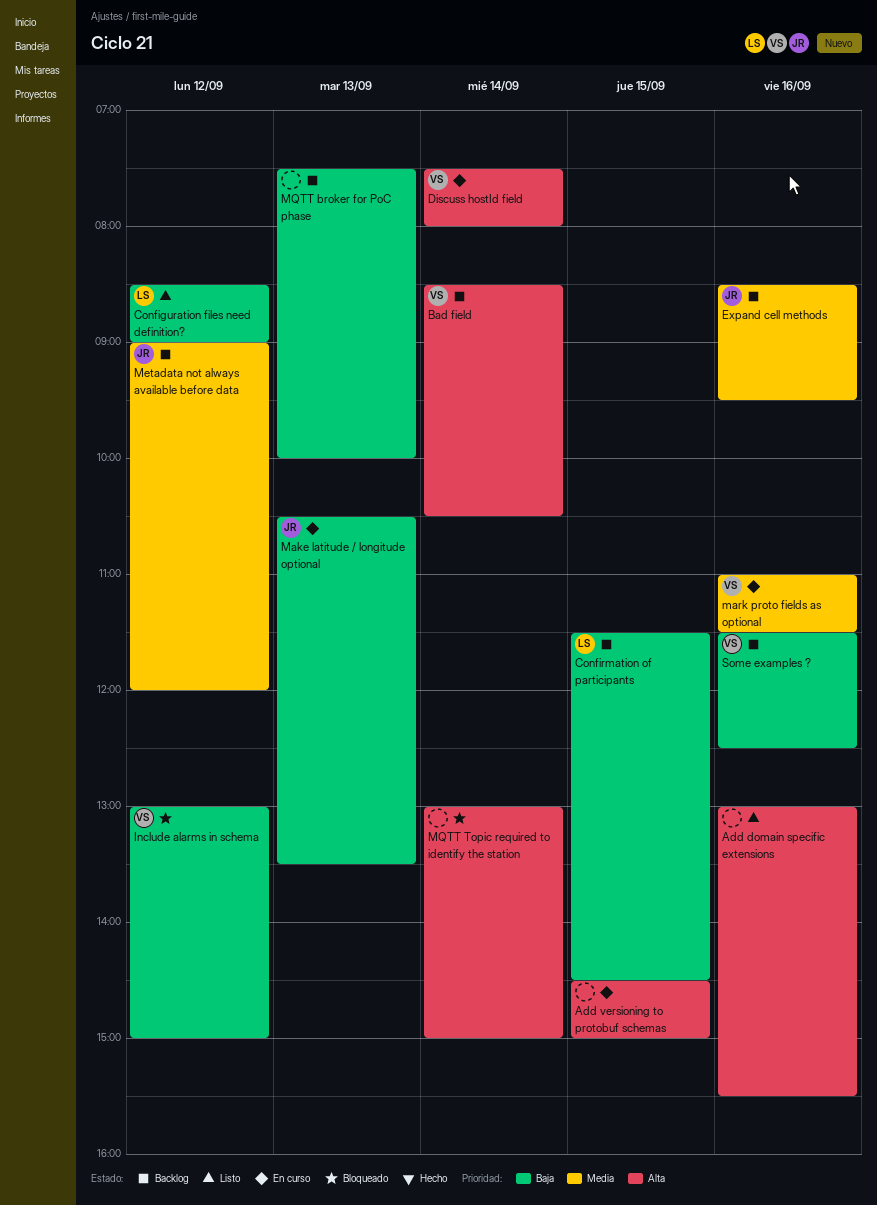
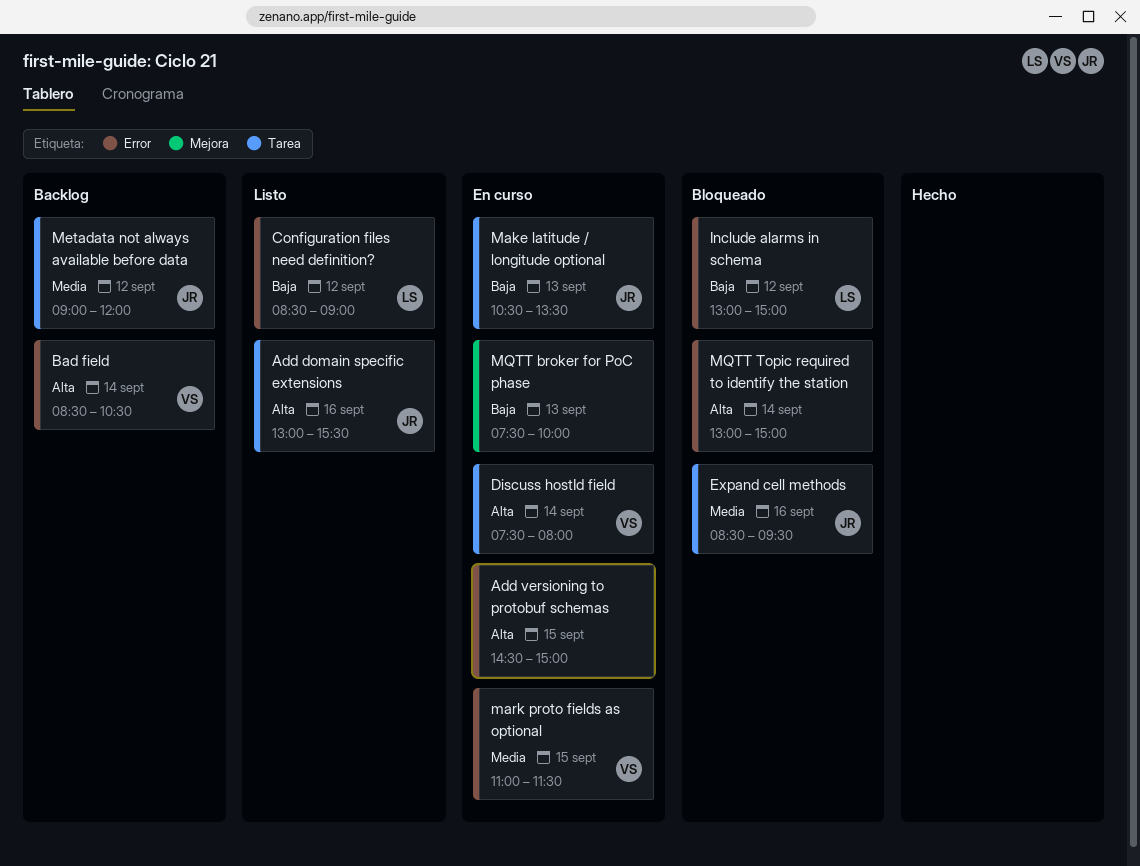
Add domain specific extensions, owner: none -> JR
Confirmation of participants: present -> none
Expand cell methods, status: Backlog -> Bloqueado
Include alarms in schema, owner: VS -> LS
mark proto fields as optional, day: Sep 16 -> Sep 15
MQTT broker for PoC phase, status: Backlog -> En curso
Some examples ?: present -> none

